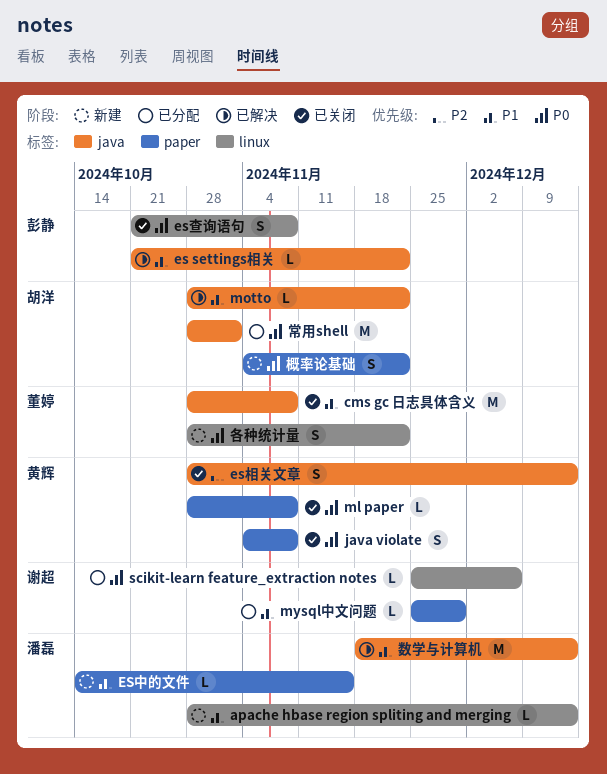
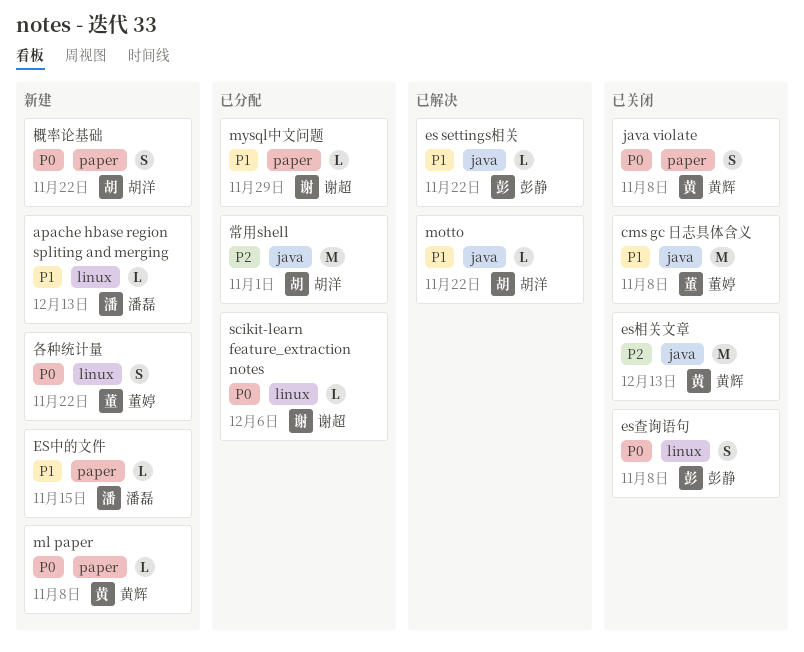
es相关文章, estimate: S -> M
ml paper, status: 已关闭 -> 新建
常用shell, priority: P0 -> P2
数学与计算机: present -> none

